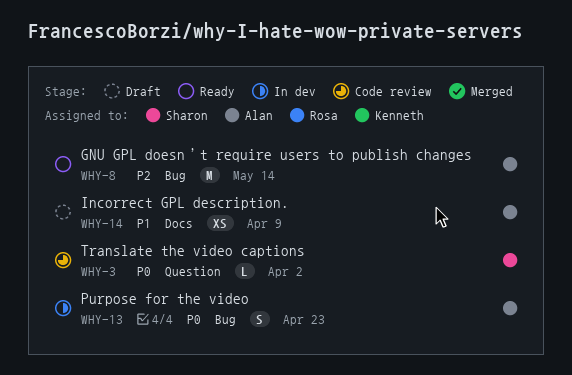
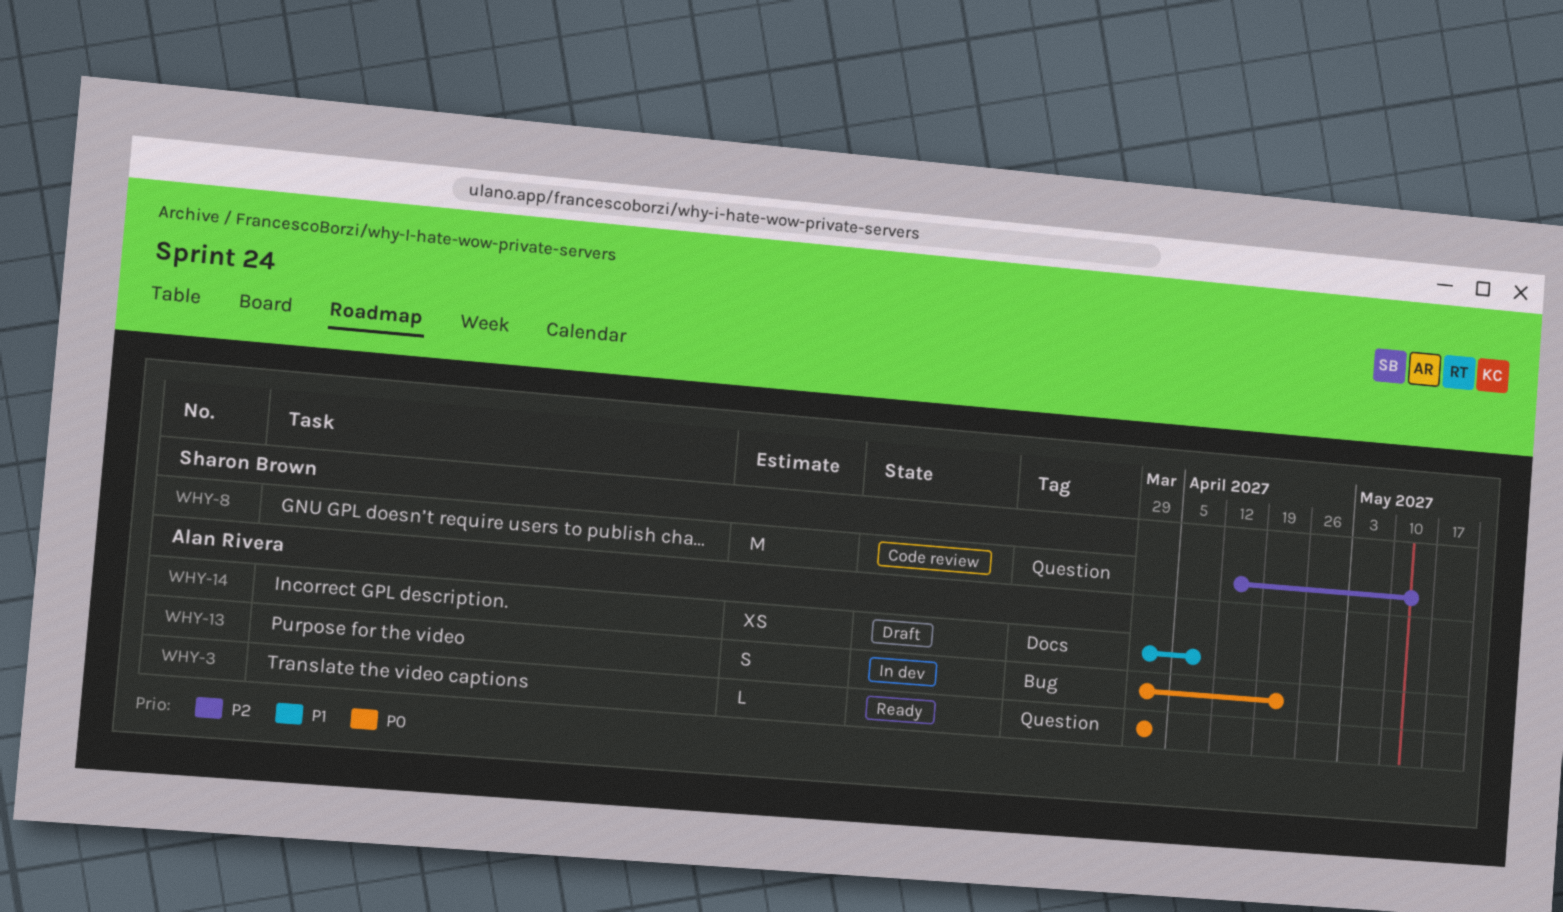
WHY-3, status: Code review -> Ready
WHY-3, owner: Sharon Brown -> Alan Rivera
WHY-8, status: Ready -> Code review
WHY-8, owner: Alan Rivera -> Sharon Brown
WHY-8, label: Bug -> Question

